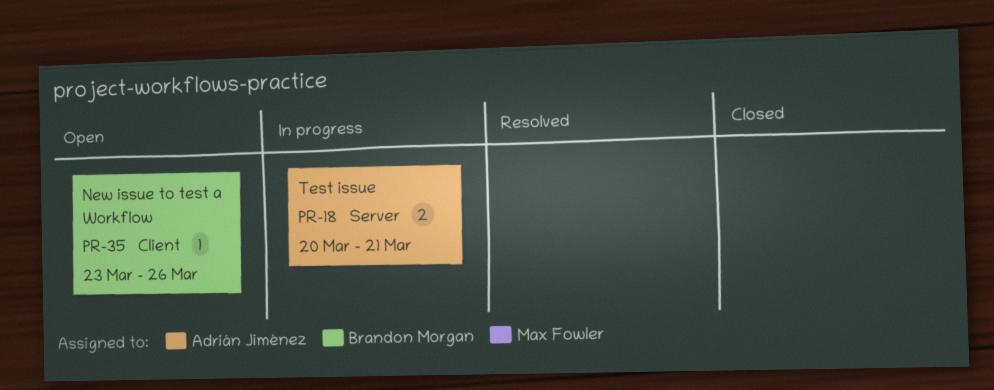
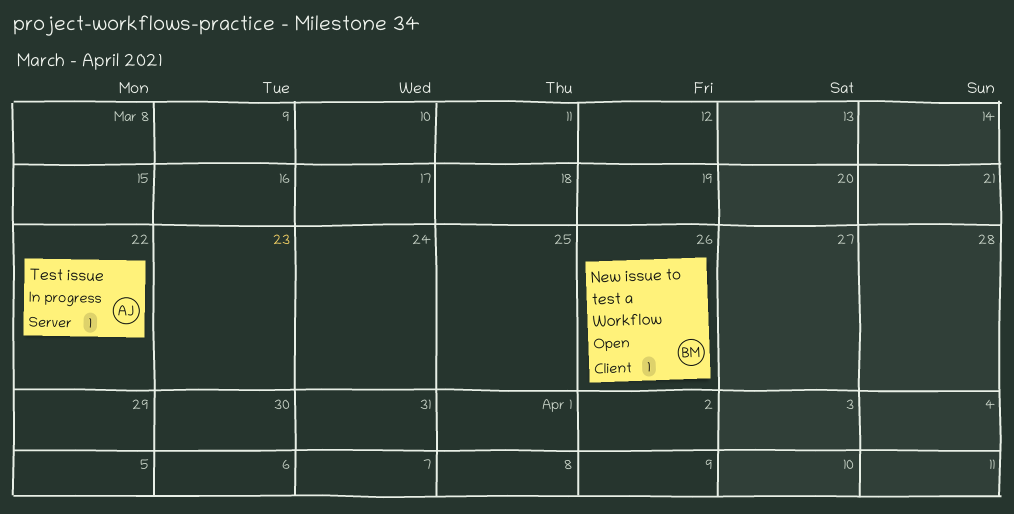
Test issue, estimate: 2 -> 1
Test issue, due: Mar 21 -> Mar 22

